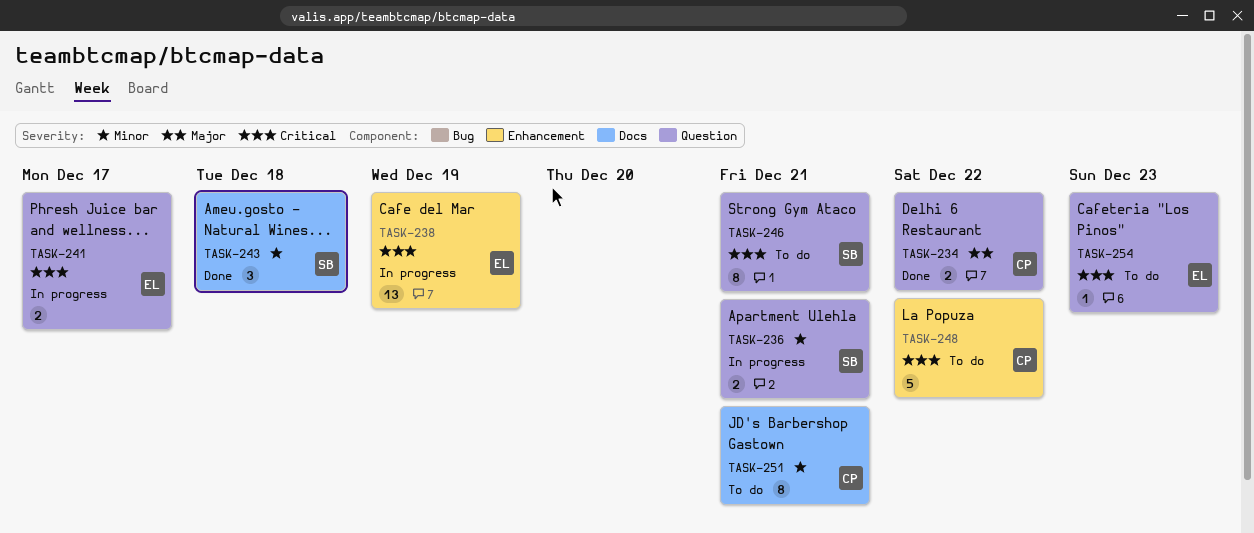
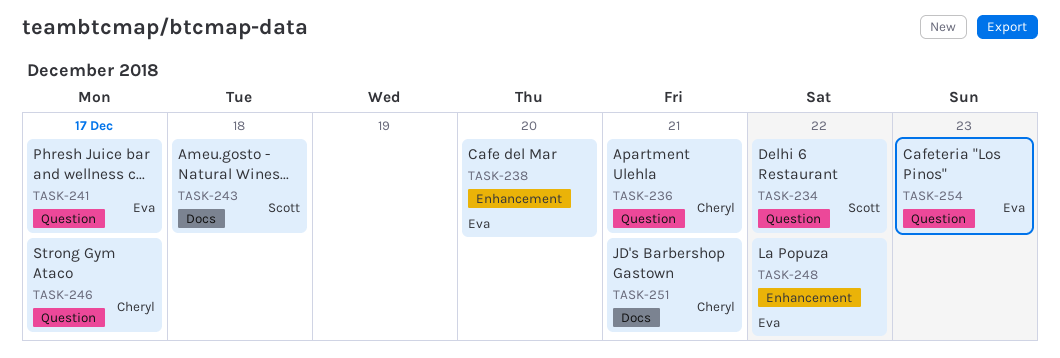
TASK-234, owner: Cheryl -> Scott
TASK-236, owner: Scott -> Cheryl
TASK-238, due: Dec 19 -> Dec 20
TASK-246, owner: Scott -> Cheryl
TASK-246, due: Dec 21 -> Dec 17
TASK-248, owner: Cheryl -> Eva

